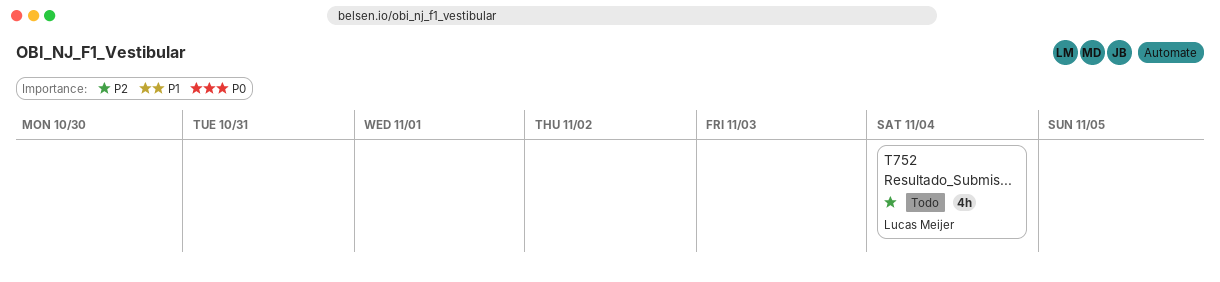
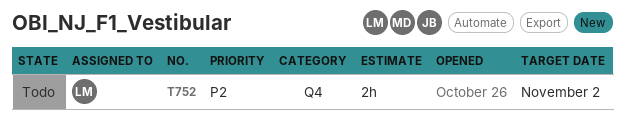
T752, estimate: 4h -> 2h
T752, due: Nov 4 -> Nov 2

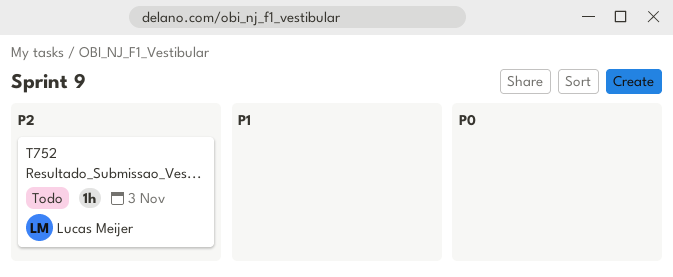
T752, estimate: 2h -> 1h
T752, due: Nov 2 -> Nov 3

